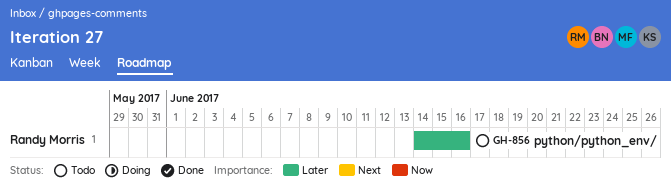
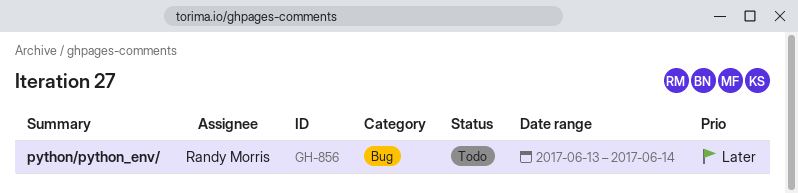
GH-856, start: Jun 14 -> Jun 13
GH-856, due: Jun 16 -> Jun 14

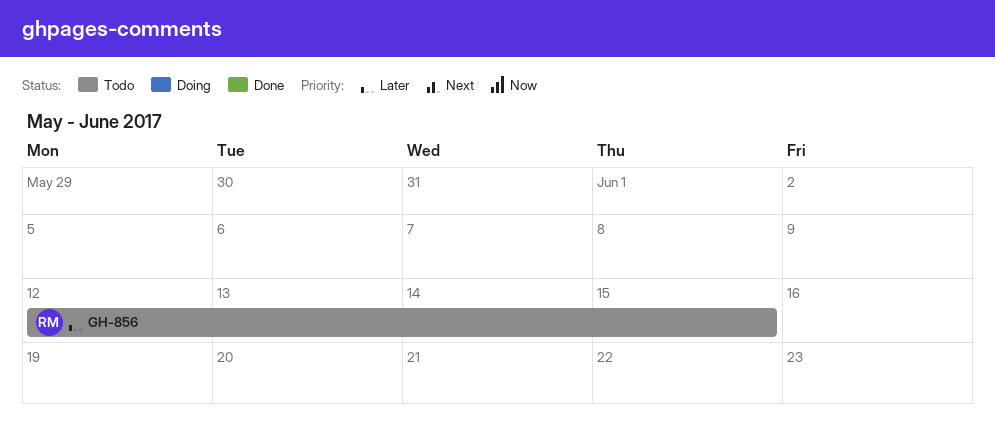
GH-856, start: Jun 13 -> Jun 12
GH-856, due: Jun 14 -> Jun 15

